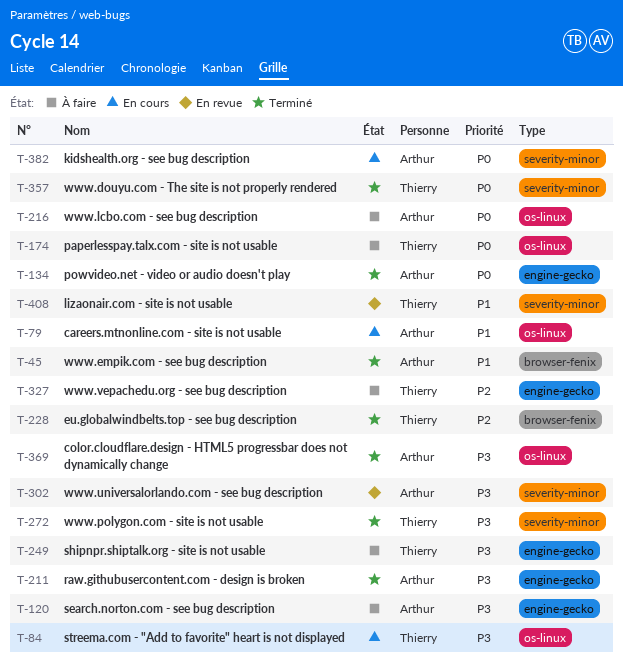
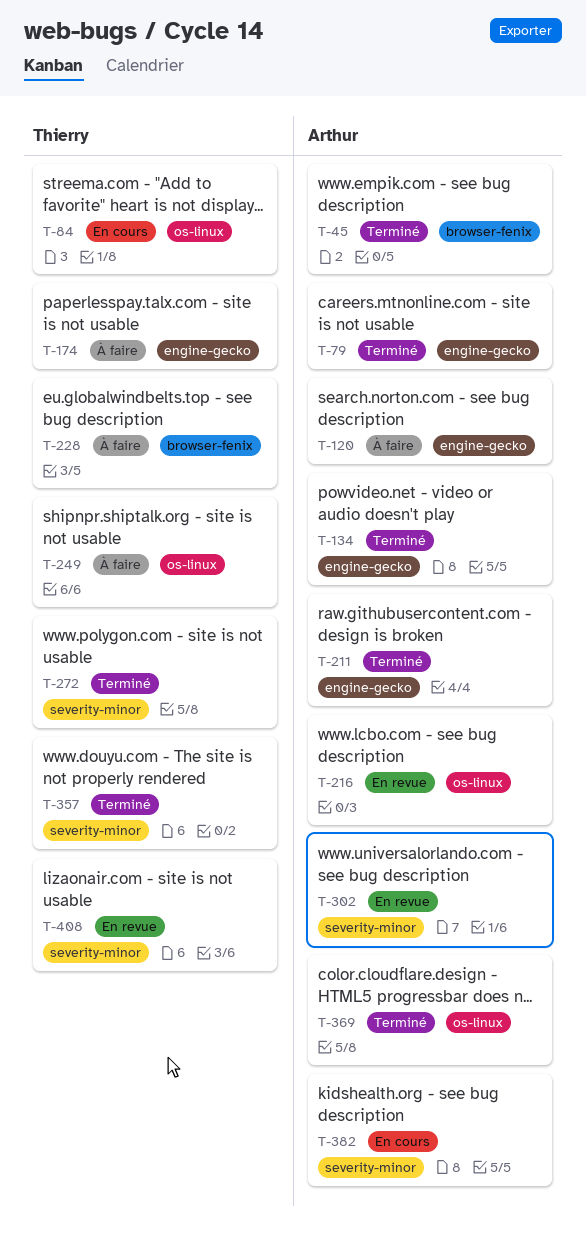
T-79, status: En cours -> Terminé
T-79, label: os-linux -> engine-gecko
T-174, label: os-linux -> engine-gecko
T-216, status: À faire -> En revue
T-228, status: Terminé -> À faire
T-249, label: engine-gecko -> os-linux
T-327: present -> none

